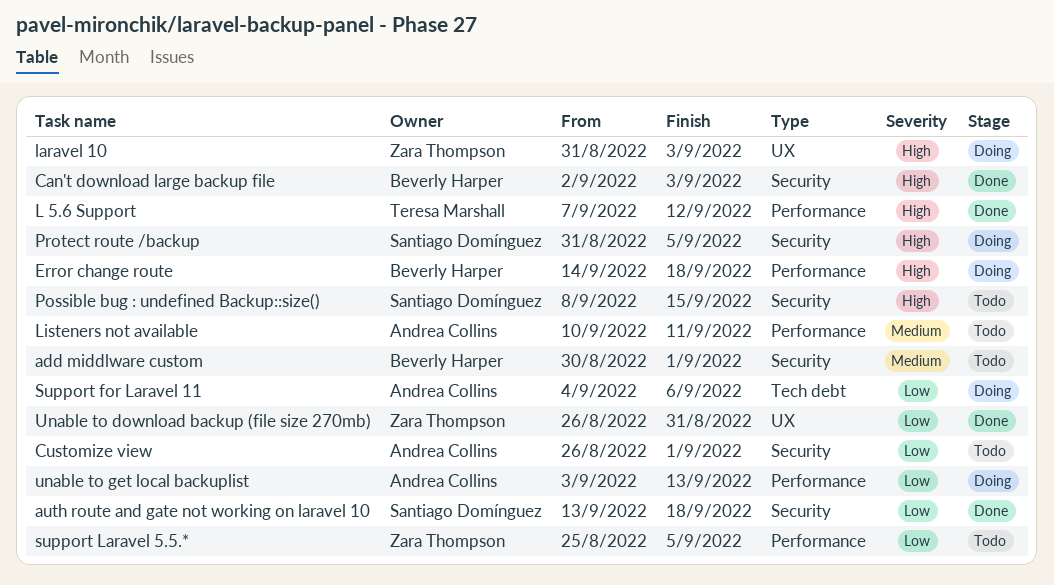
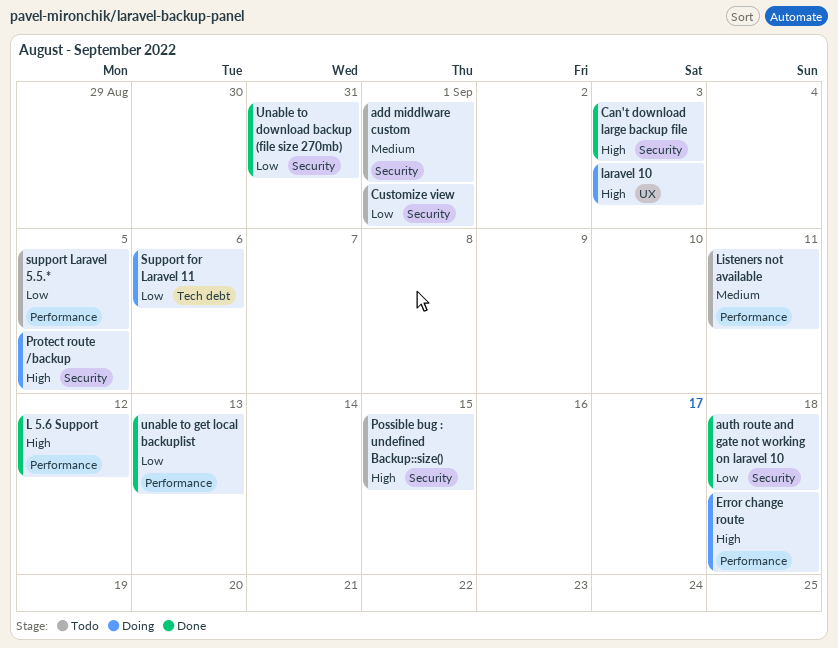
Unable to download backup (file size 270mb), label: UX -> Security
unable to get local backuplist, status: Doing -> Done

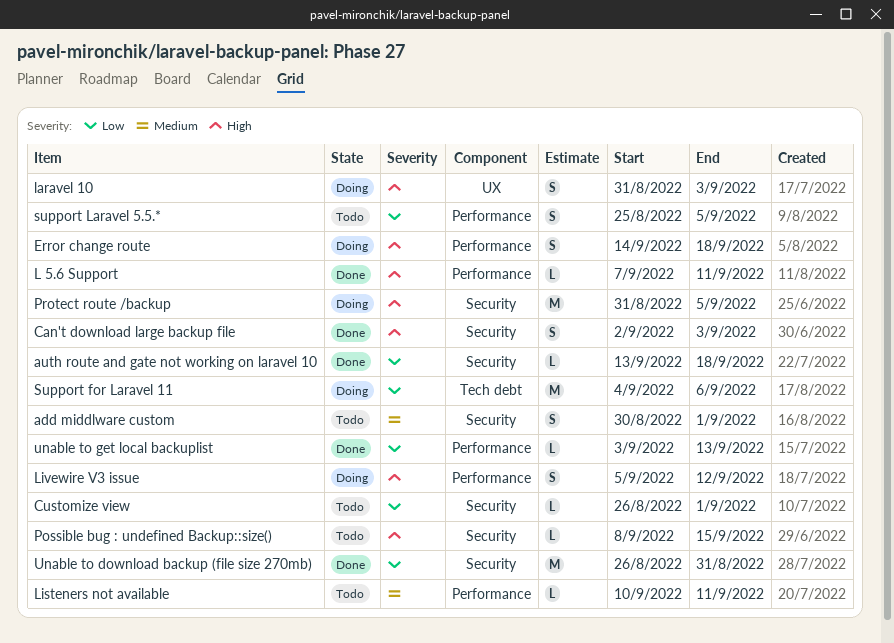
L 5.6 Support, due: Sep 12 -> Sep 11
Livewire V3 issue: none -> present

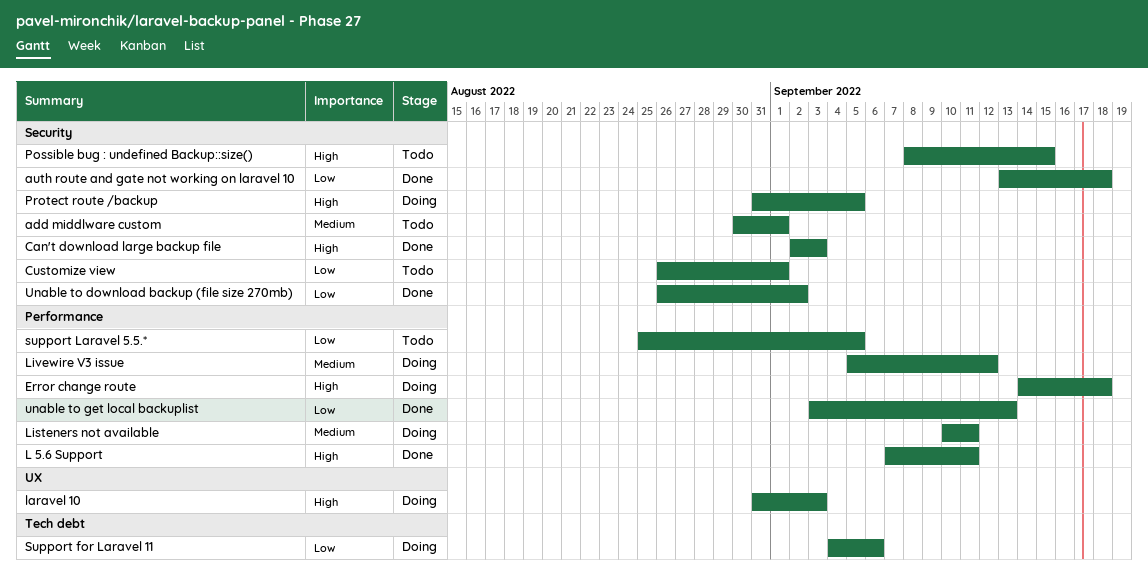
Listeners not available, status: Todo -> Doing
Livewire V3 issue, priority: High -> Medium
Unable to download backup (file size 270mb), due: Aug 31 -> Sep 2

